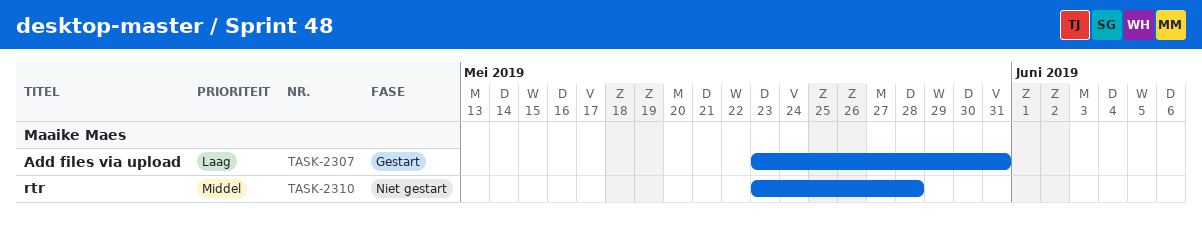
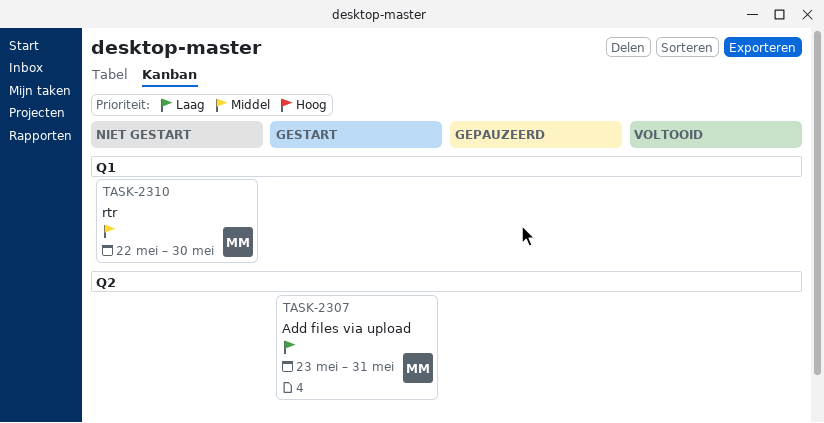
TASK-2310, start: May 23 -> May 22
TASK-2310, due: May 28 -> May 30

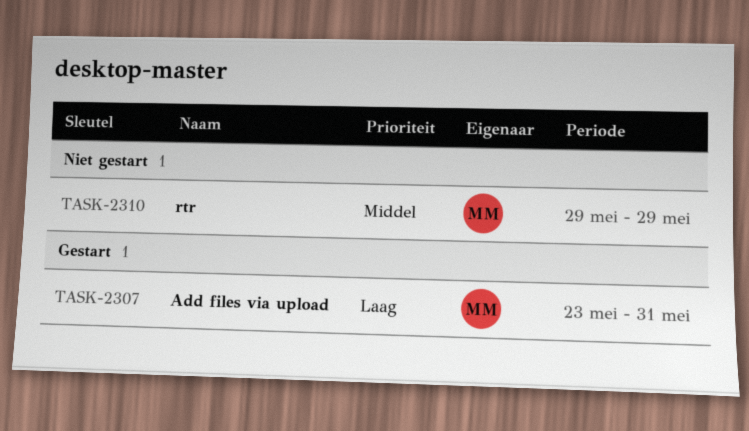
TASK-2310, start: May 22 -> May 29
TASK-2310, due: May 30 -> May 29

